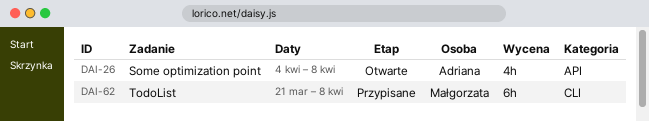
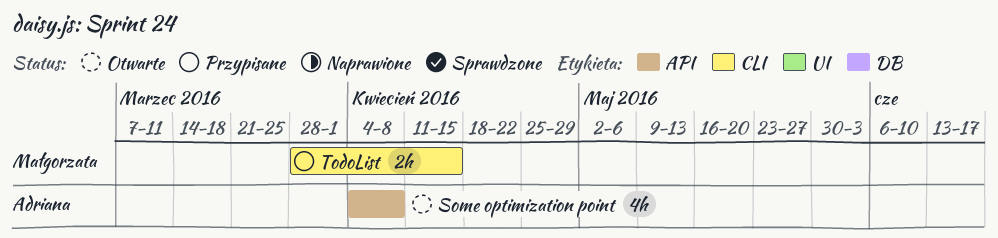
TodoList, estimate: 6h -> 2h
TodoList, start: Mar 21 -> Mar 28
TodoList, due: Apr 8 -> Apr 15

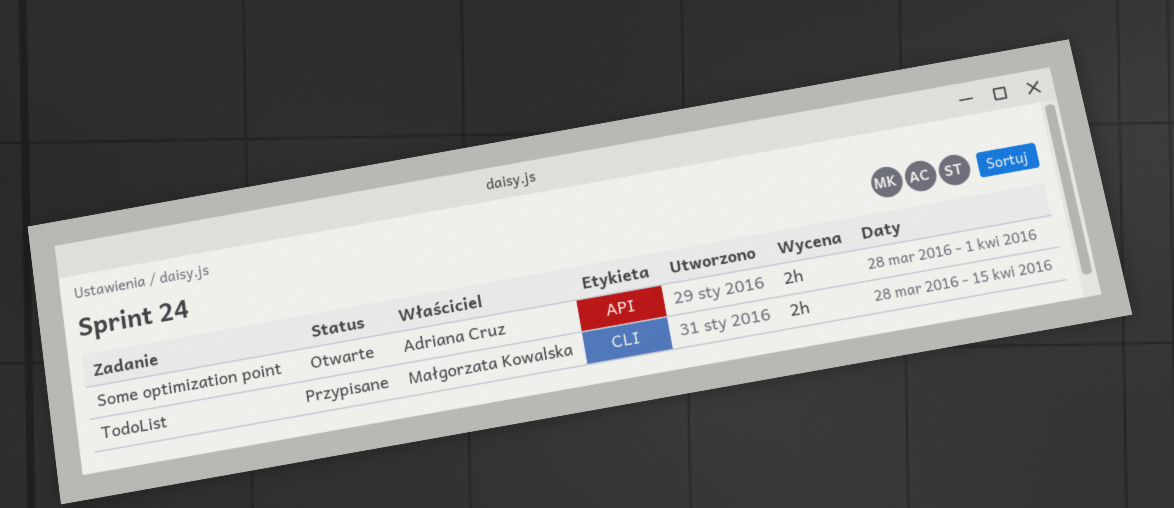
Some optimization point, estimate: 4h -> 2h
Some optimization point, start: Apr 4 -> Mar 28
Some optimization point, due: Apr 8 -> Apr 1

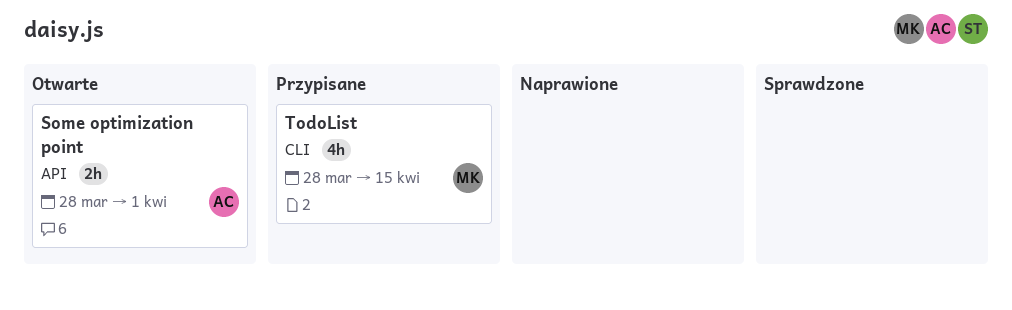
TodoList, estimate: 2h -> 4h

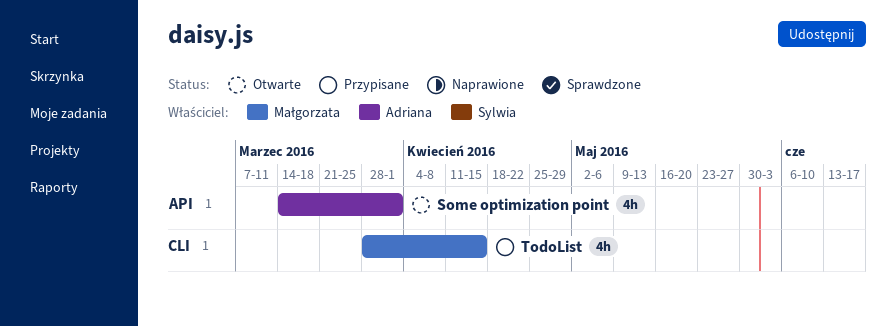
Some optimization point, estimate: 2h -> 4h
Some optimization point, start: Mar 28 -> Mar 14

